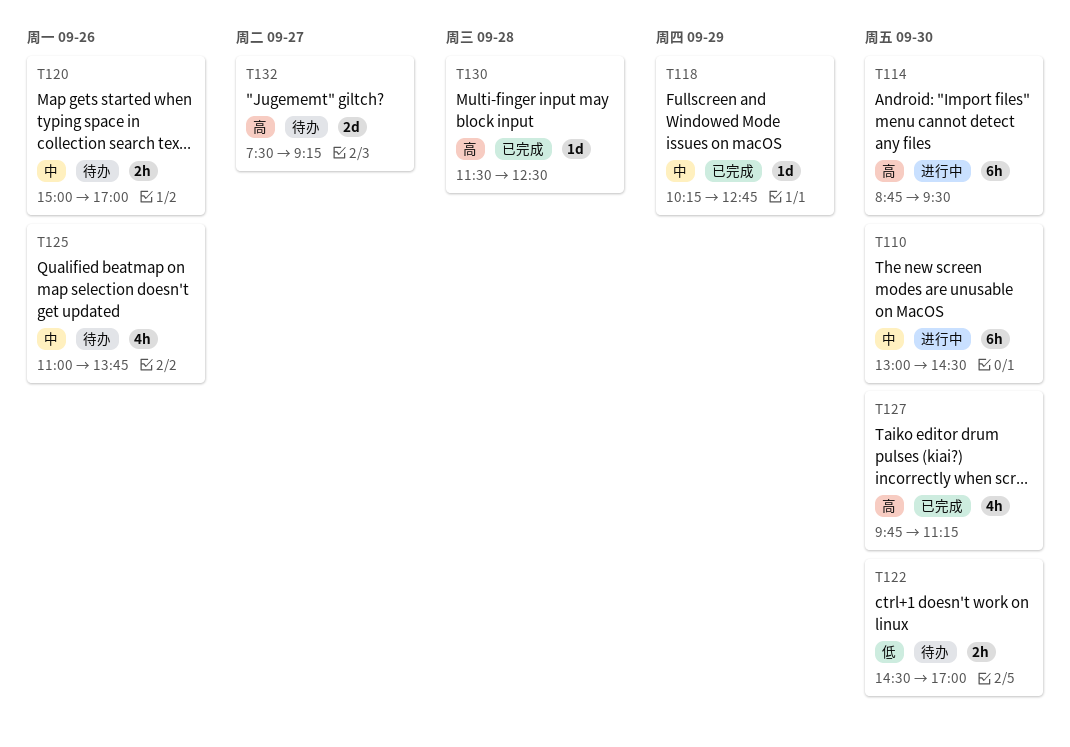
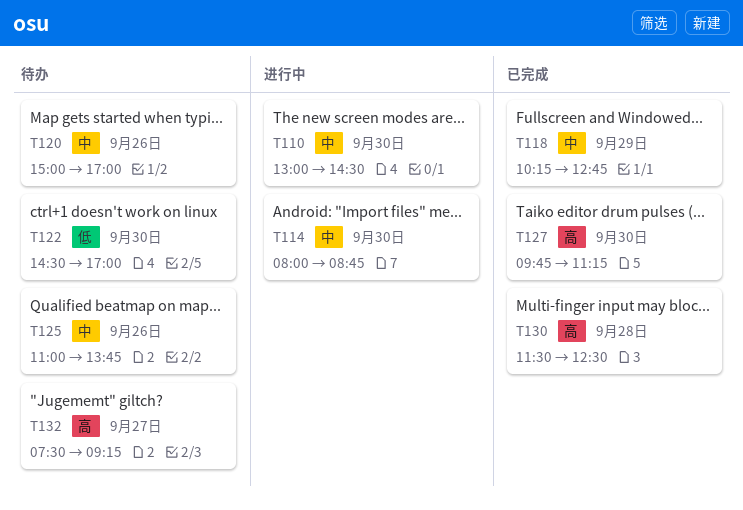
T114, priority: 高 -> 中
T114, begins: 08:45 -> 08:00
T114, ends: 09:30 -> 08:45

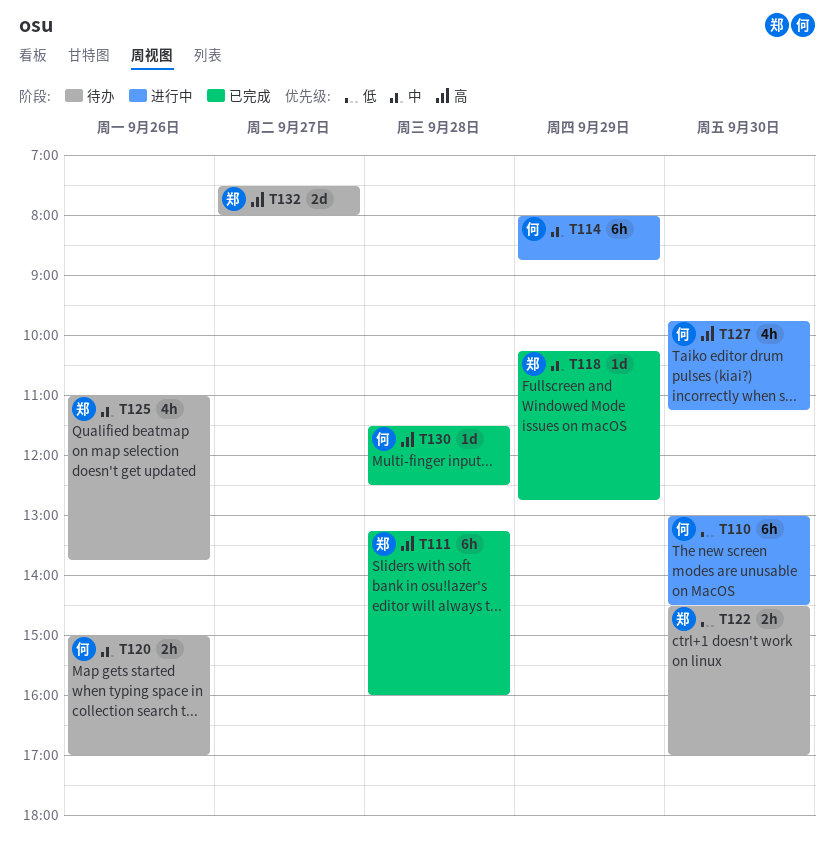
T110, priority: 中 -> 低
T111: none -> present
T114, day: Sep 30 -> Sep 29
T127, status: 已完成 -> 进行中
T132, ends: 09:15 -> 08:00

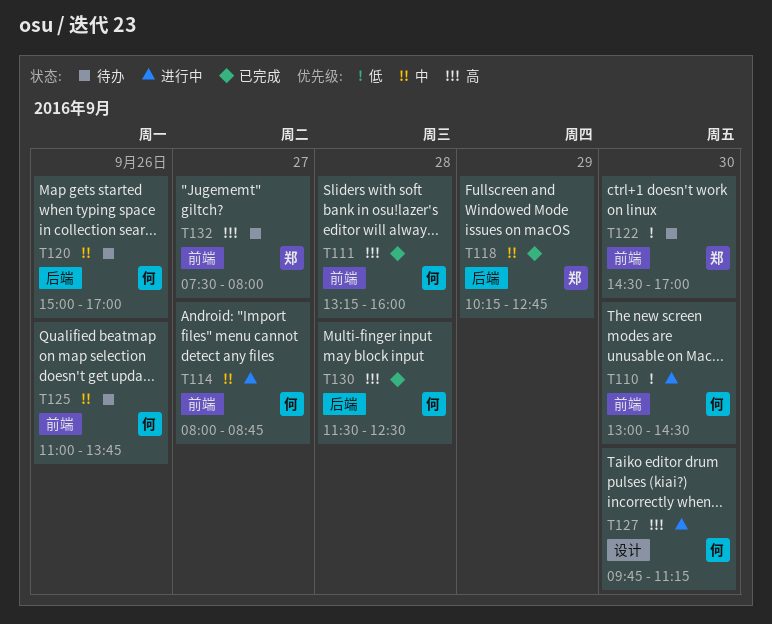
T111, owner: 郑 -> 何
T114, day: Sep 29 -> Sep 27
T125, owner: 郑 -> 何

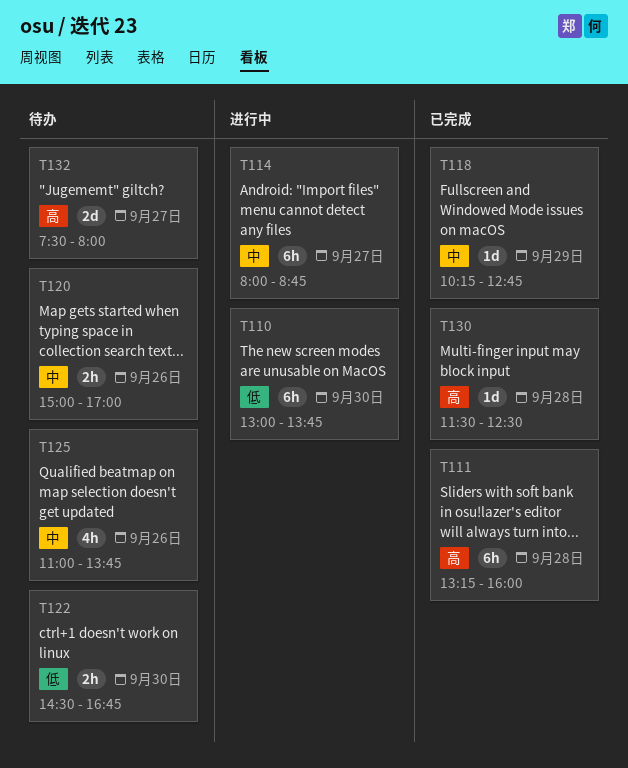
T110, ends: 14:30 -> 13:45
T122, ends: 17:00 -> 16:45
T127: present -> none

